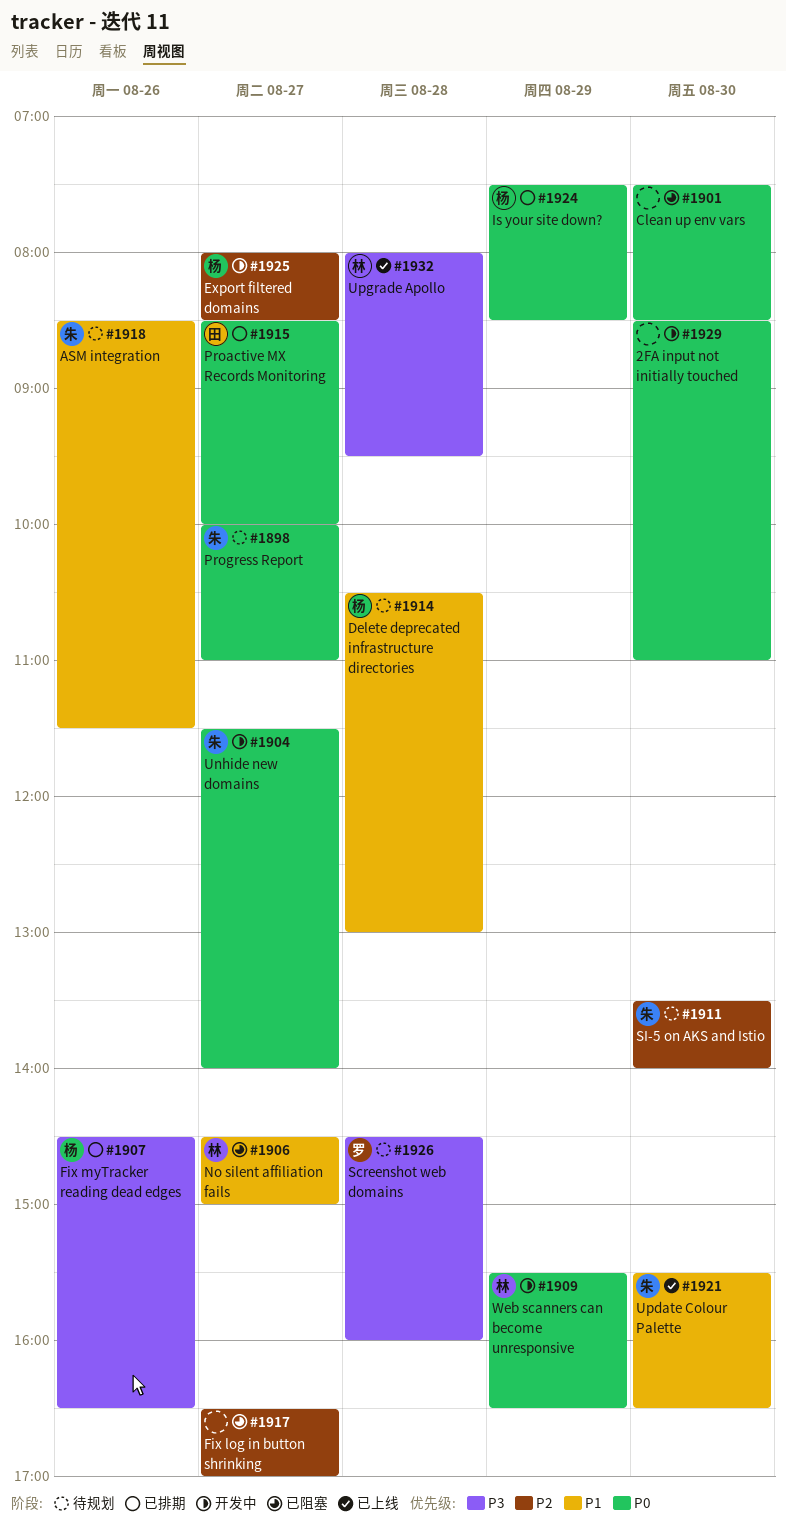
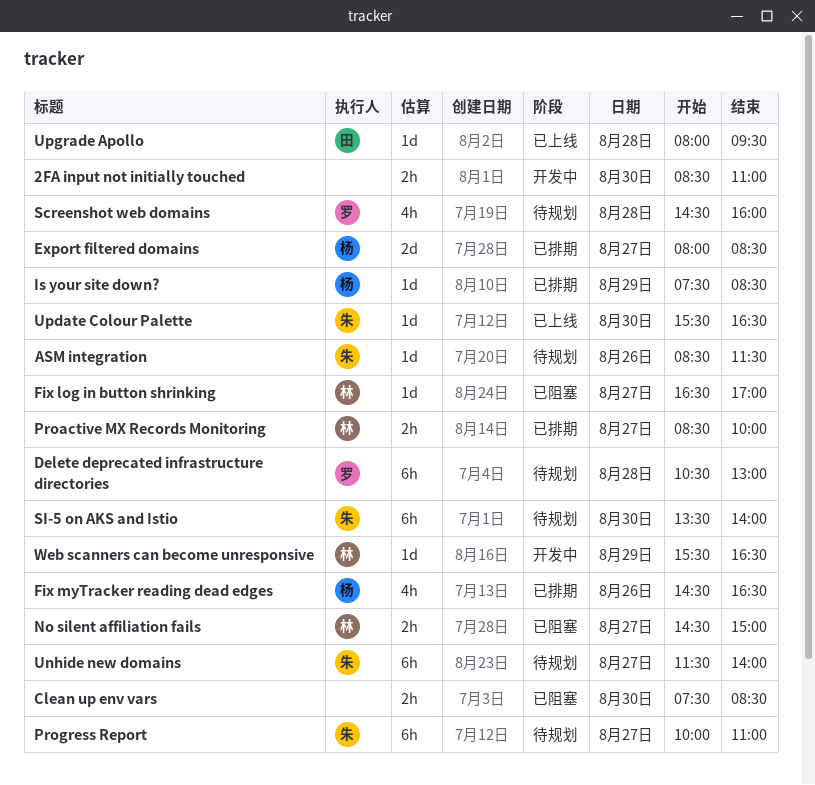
Delete deprecated infrastructure directories, owner: 杨 -> 罗
Export filtered domains, status: 开发中 -> 已排期
Fix log in button shrinking, owner: none -> 林
Proactive MX Records Monitoring, owner: 田 -> 林
Unhide new domains, status: 开发中 -> 待规划
Upgrade Apollo, owner: 林 -> 田

